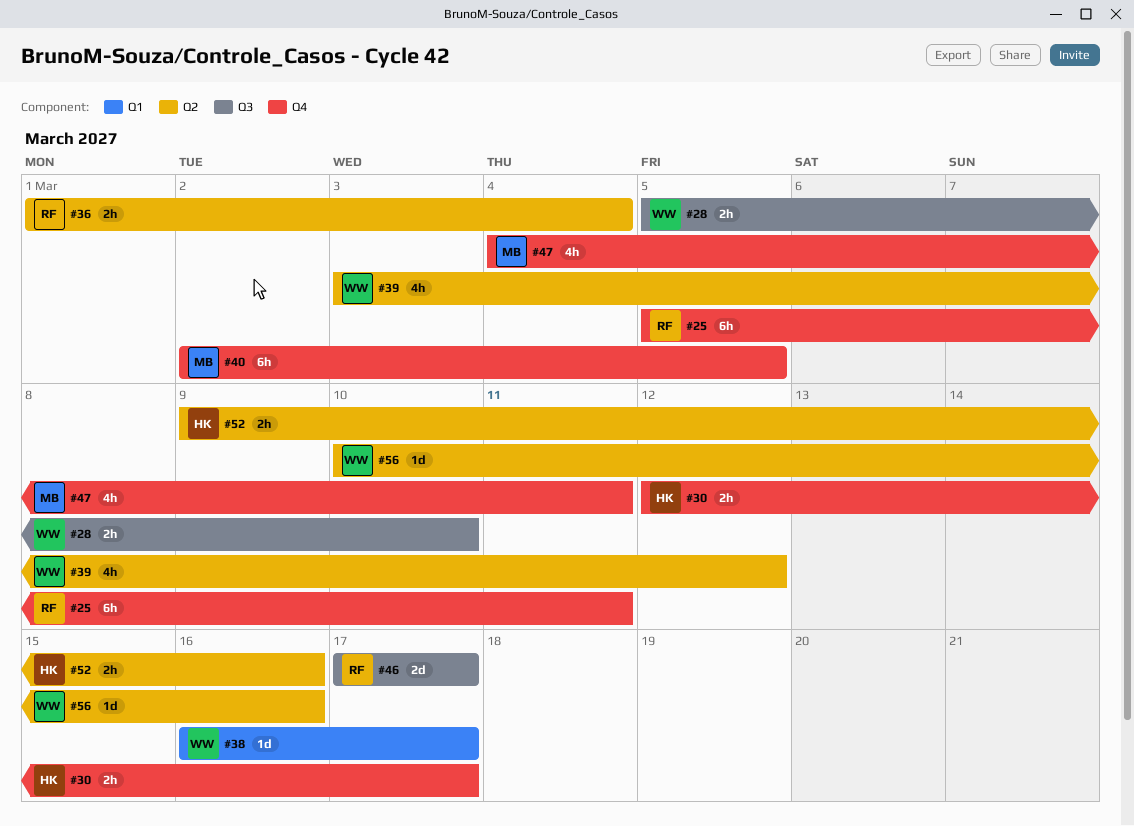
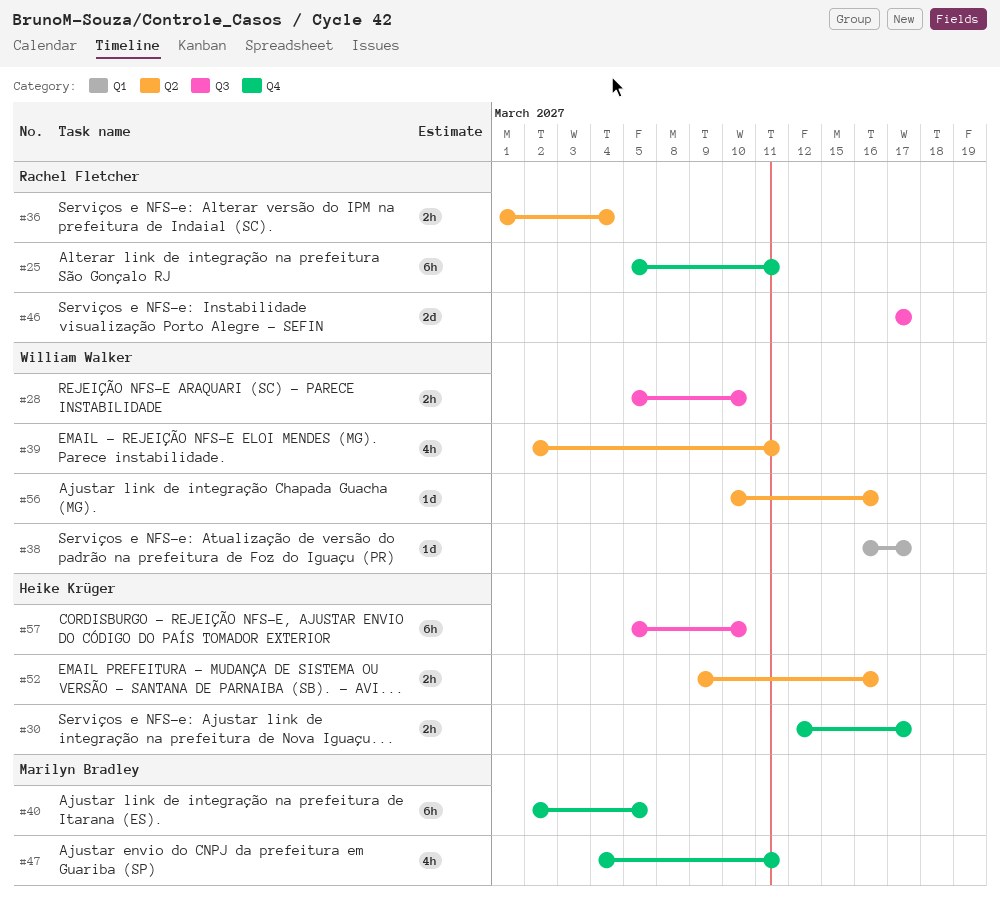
#39, start: Mar 3 -> Mar 2
#39, due: Mar 12 -> Mar 11
#57: none -> present

